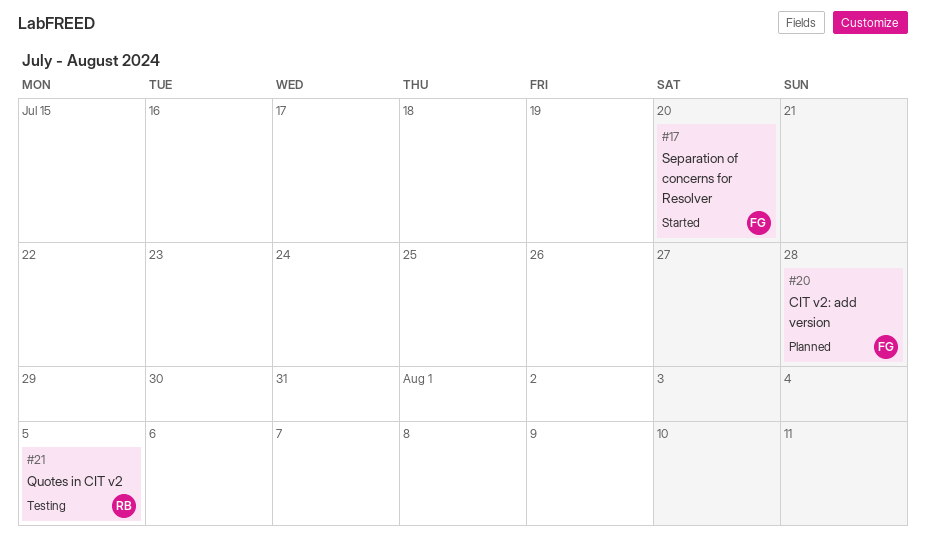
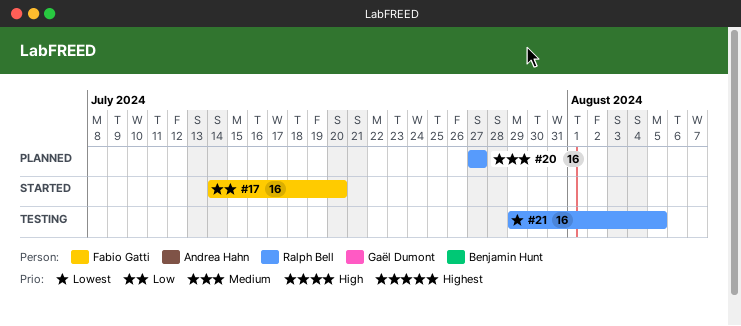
#20, owner: Fabio Gatti -> Ralph Bell
#20, due: Jul 28 -> Jul 27

